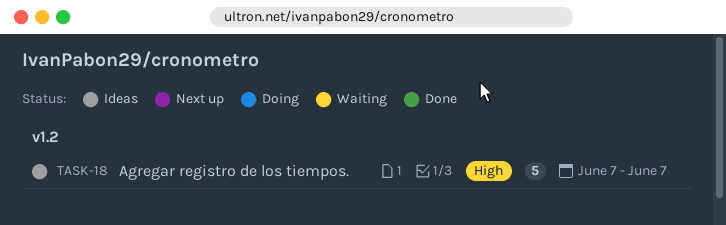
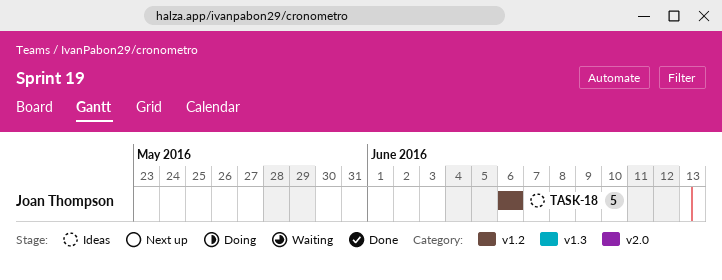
TASK-18, start: Jun 7 -> Jun 6
TASK-18, due: Jun 7 -> Jun 6

